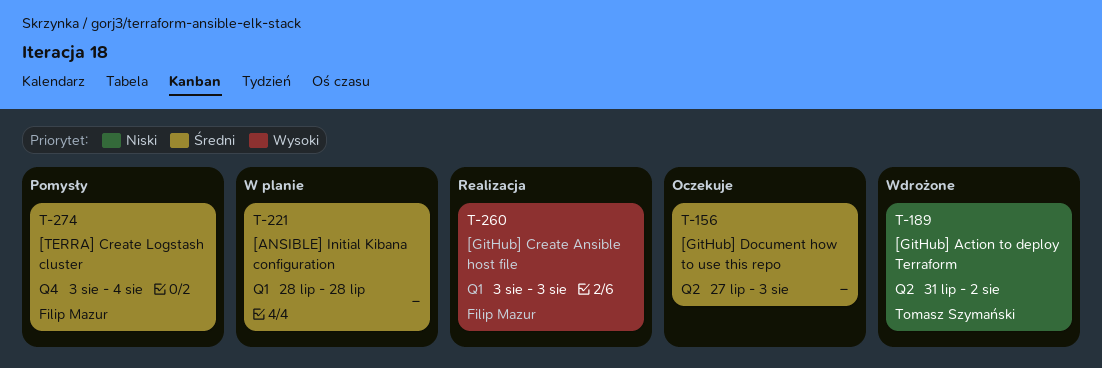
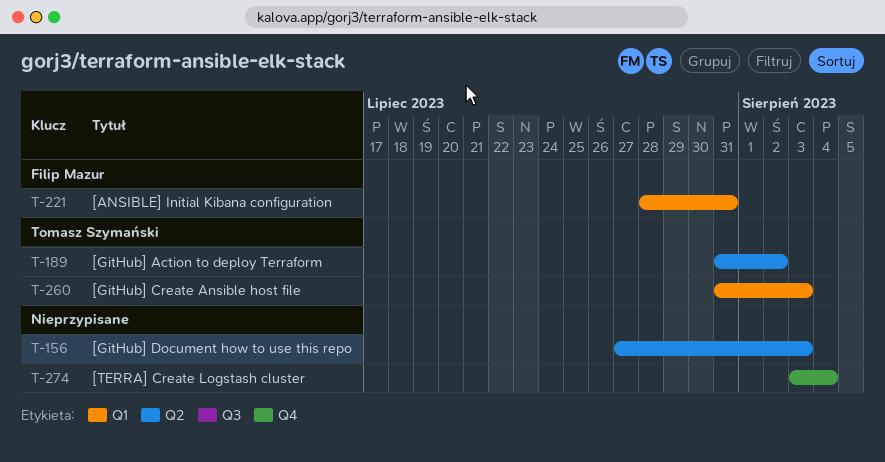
T-221, owner: none -> Filip Mazur
T-221, due: Jul 28 -> Jul 31
T-260, owner: Filip Mazur -> Tomasz Szymański
T-260, start: Aug 3 -> Jul 31
T-274, owner: Filip Mazur -> none

